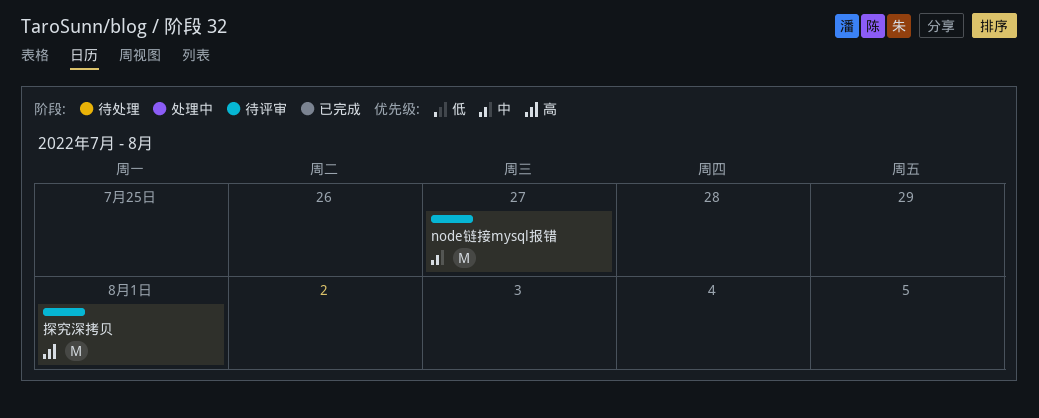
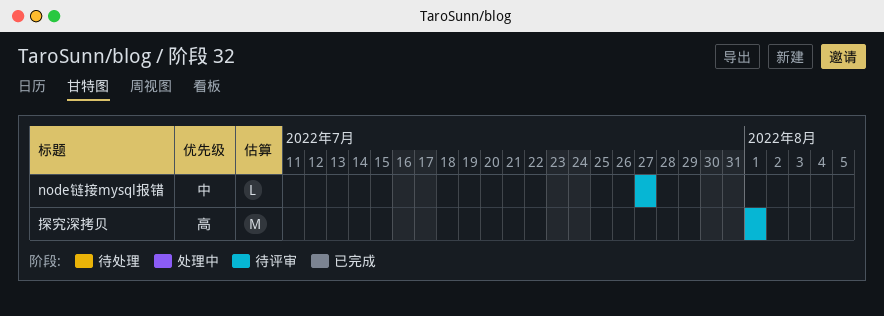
node链接mysql报错, estimate: M -> L

